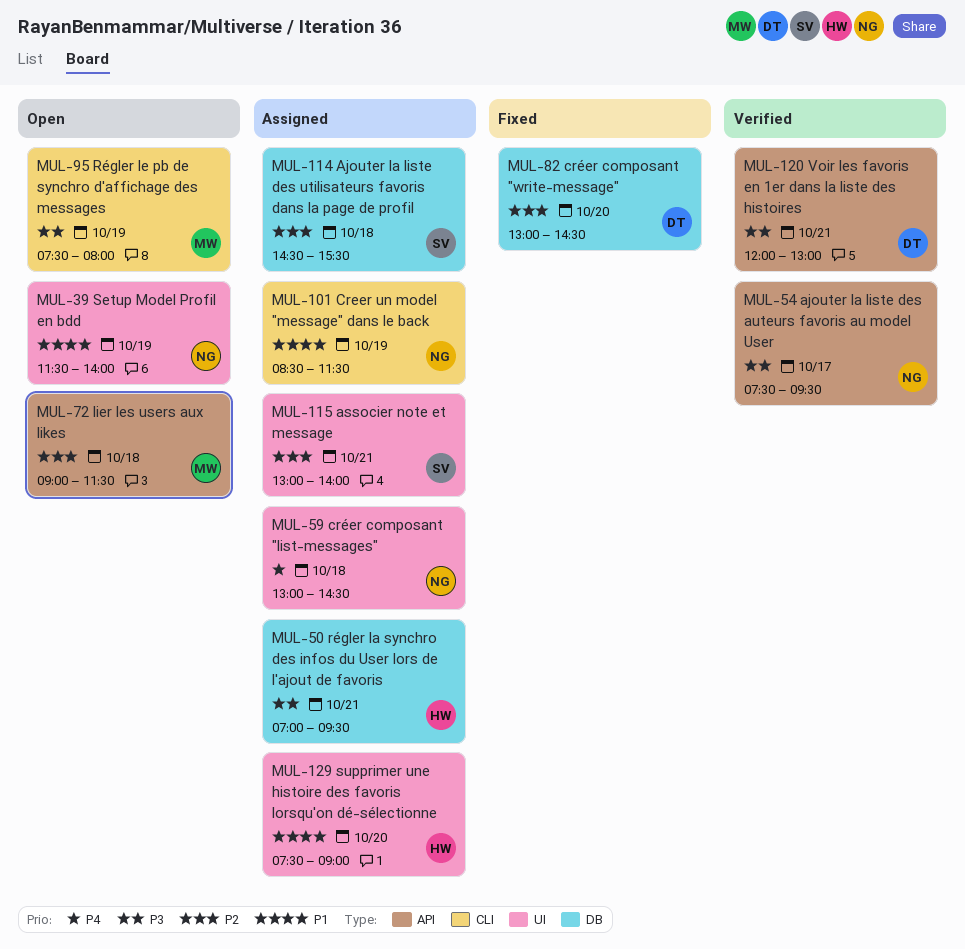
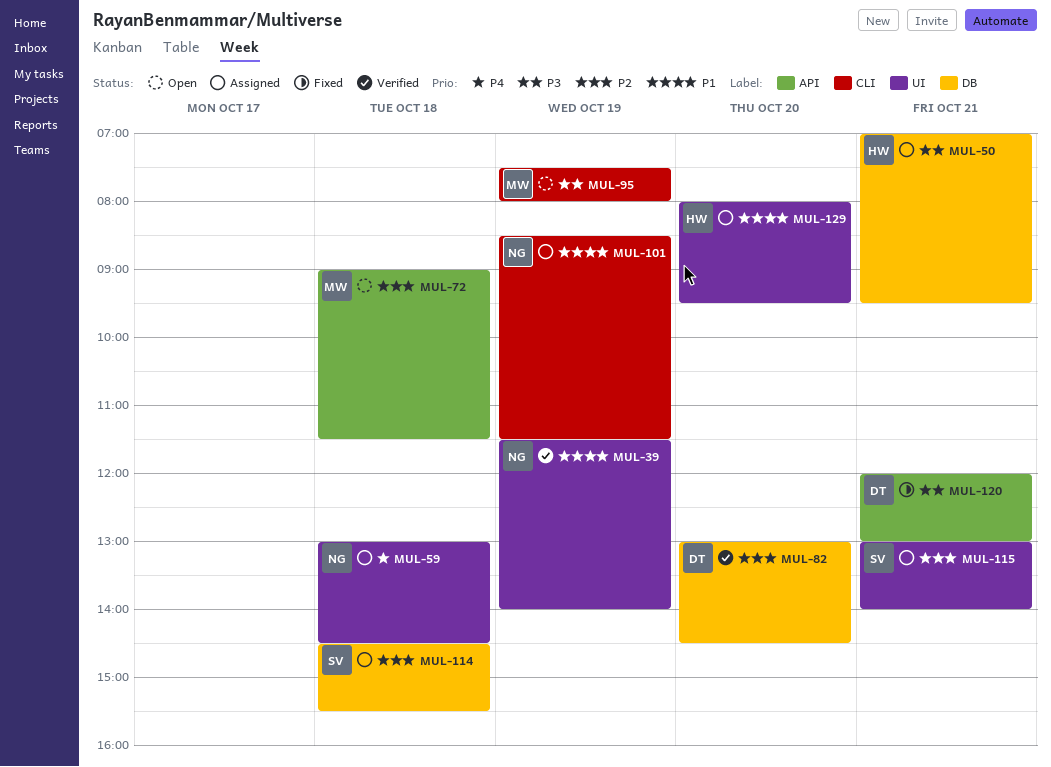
MUL-39, status: Open -> Verified
MUL-54: present -> none
MUL-82, status: Fixed -> Verified
MUL-120, status: Verified -> Fixed
MUL-129, begins: 07:30 -> 08:00
MUL-129, ends: 09:00 -> 09:30

